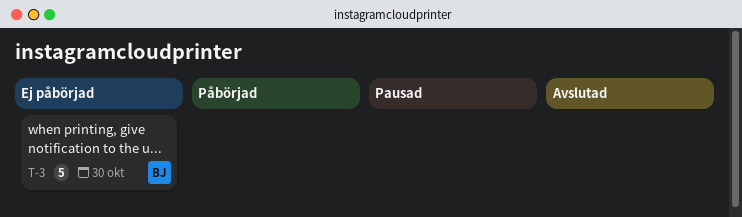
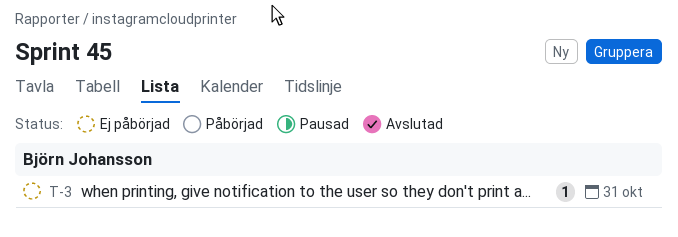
T-3, estimate: 5 -> 1
T-3, due: Oct 30 -> Oct 31

